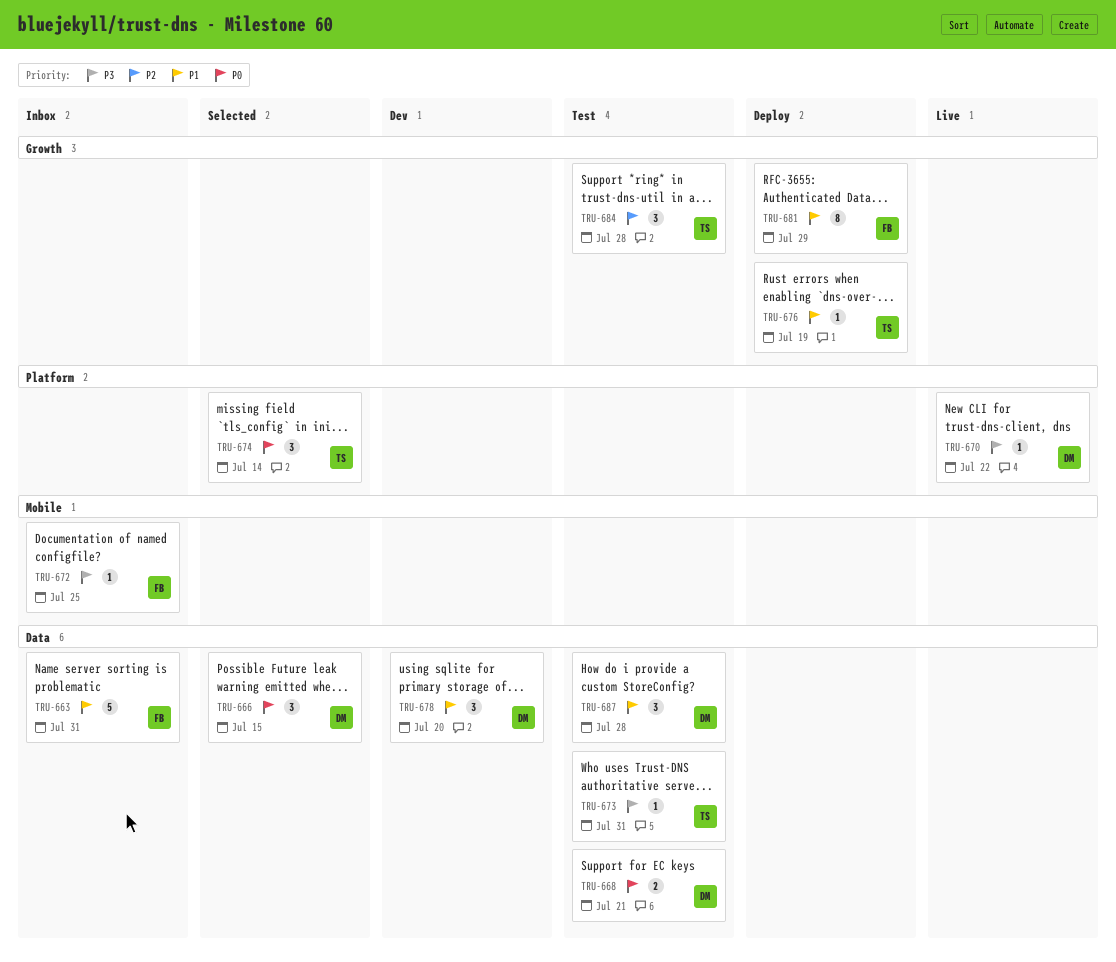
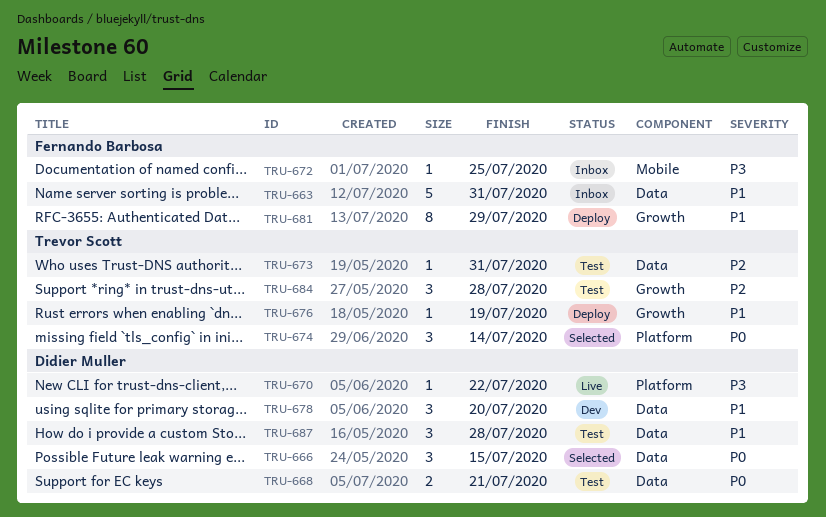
TRU-673, priority: P3 -> P2

